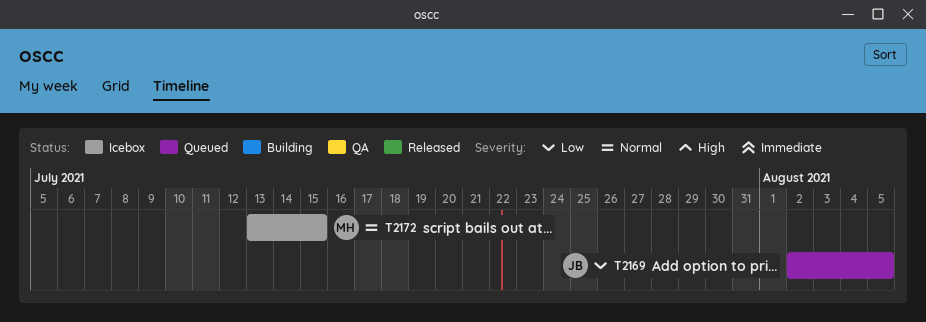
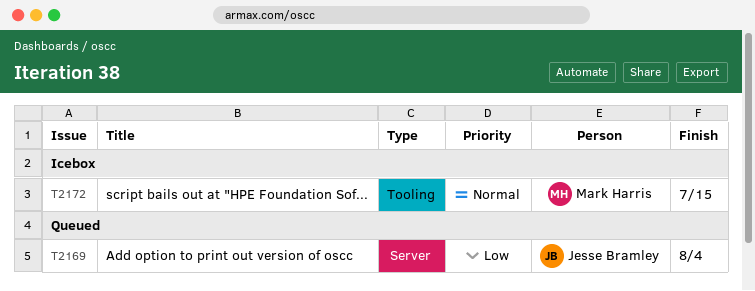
T2169, due: Aug 5 -> Aug 4

